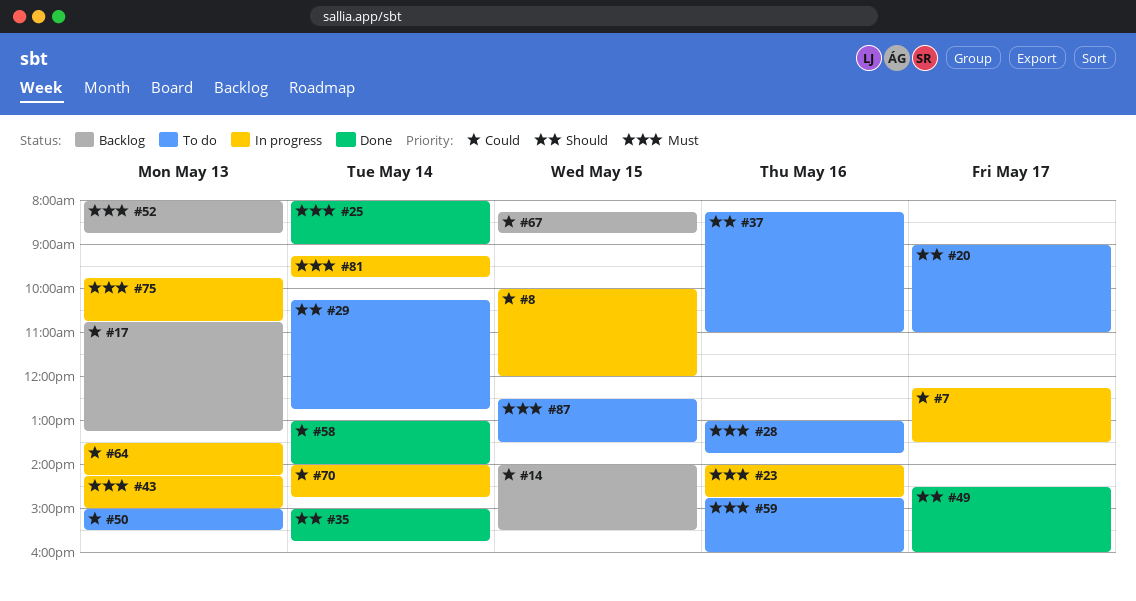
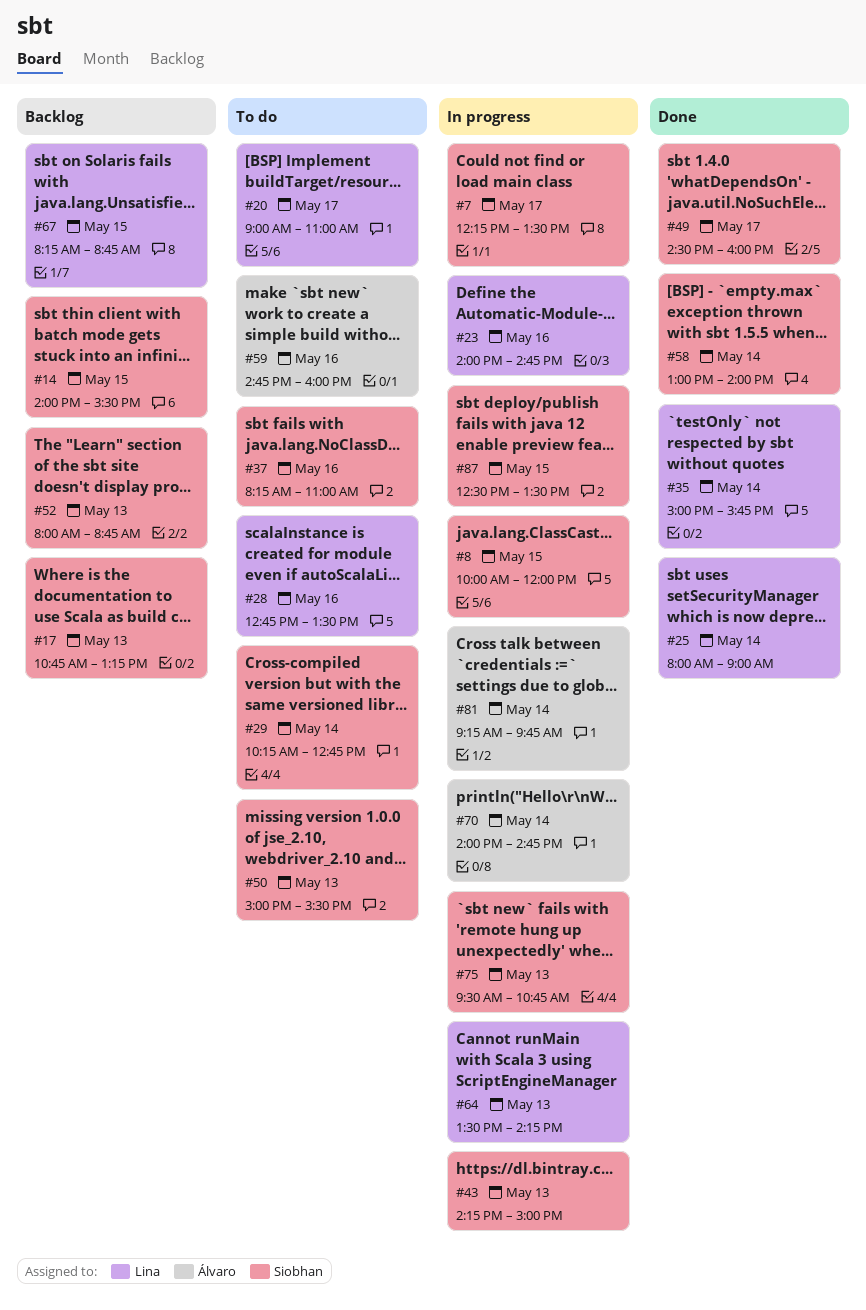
#28, begins: 13:00 -> 12:45
#28, ends: 13:45 -> 13:30
#75, begins: 09:45 -> 09:30
#87, status: To do -> In progress

